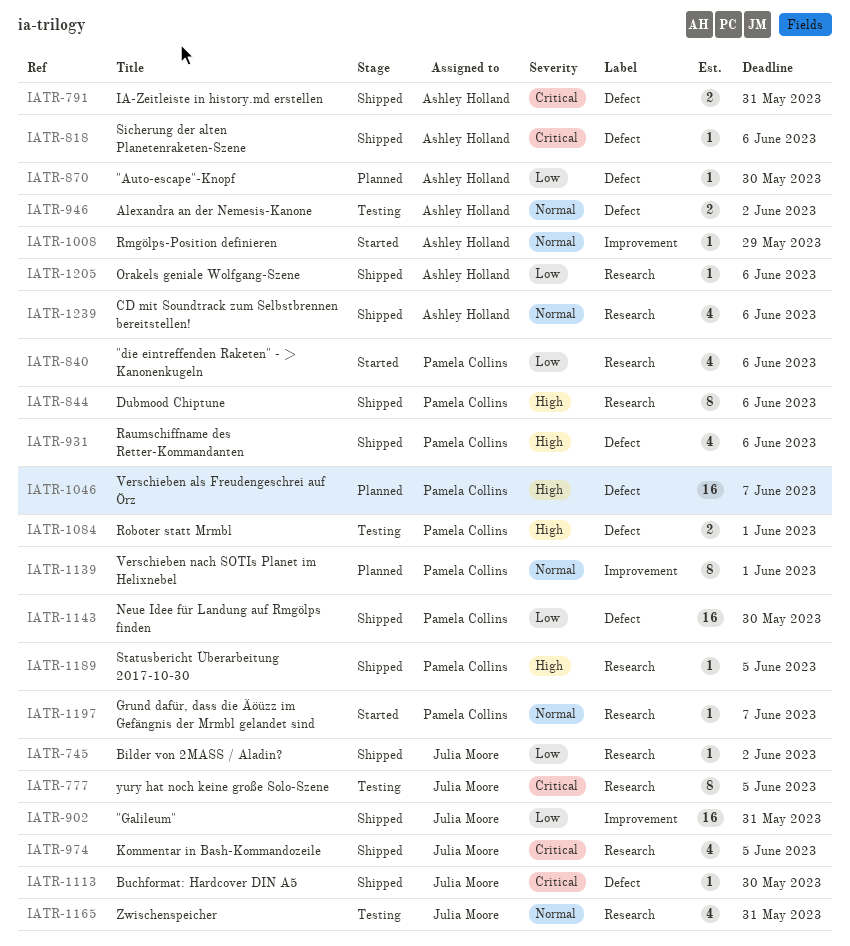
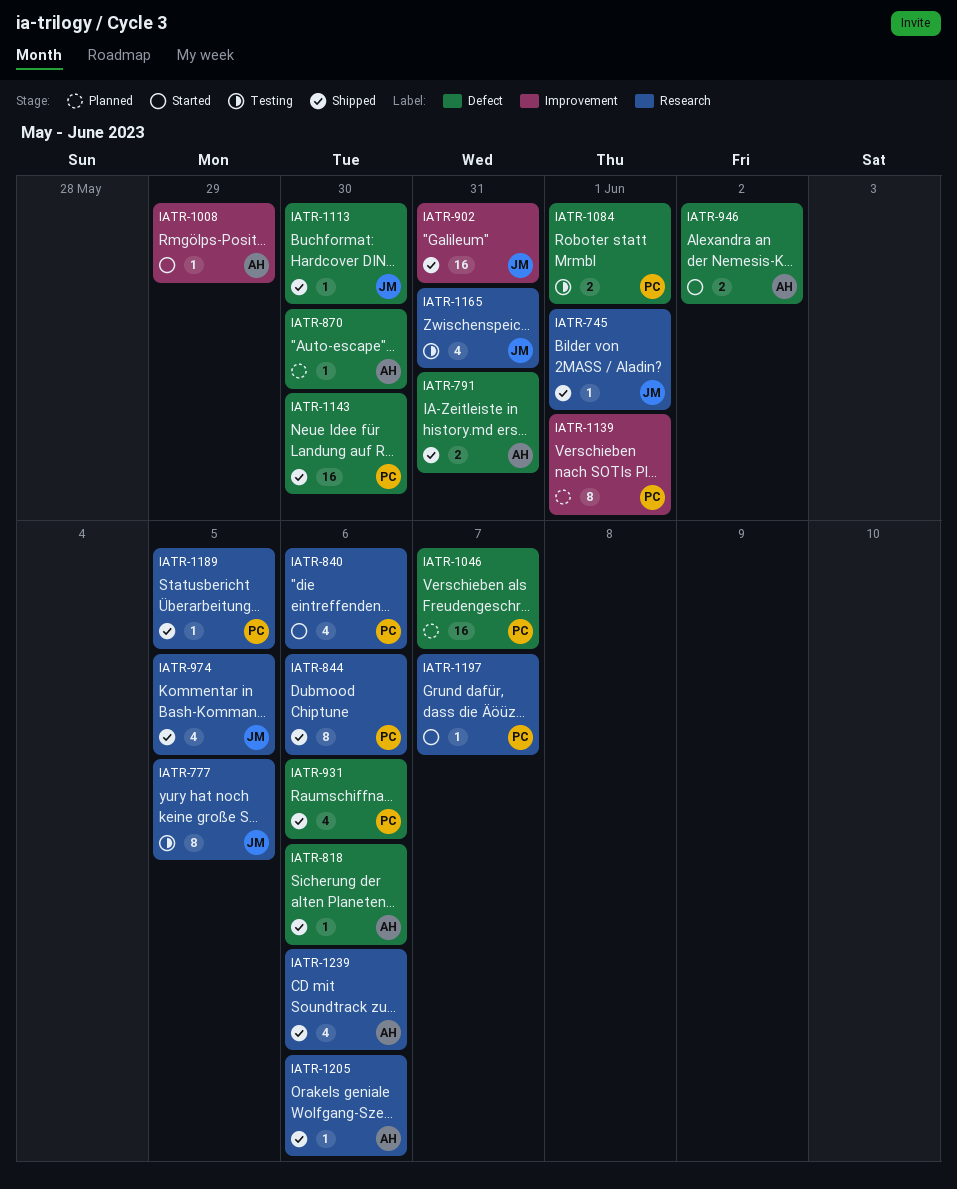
IATR-745, due: Jun 2 -> Jun 1
IATR-946, status: Testing -> Started

